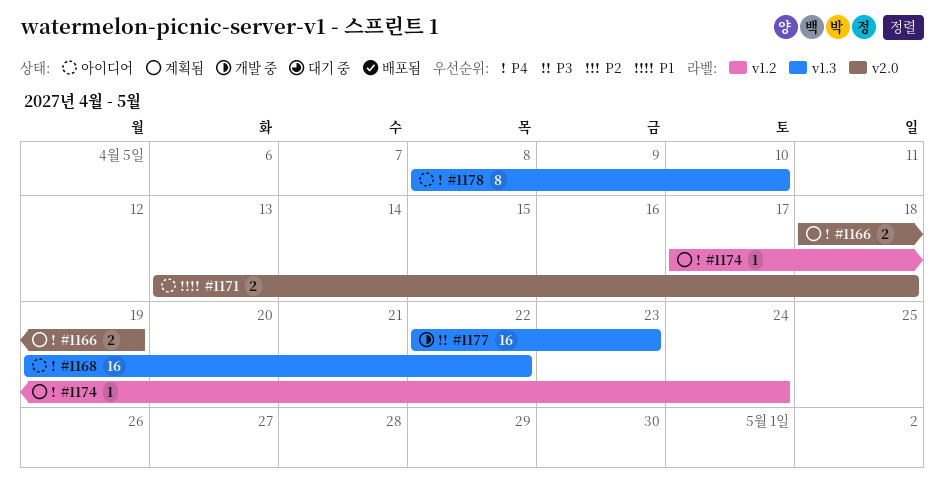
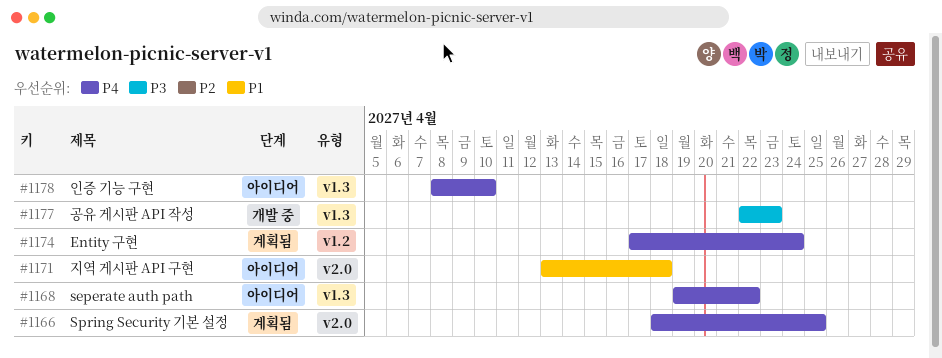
#1166, due: Apr 19 -> Apr 25

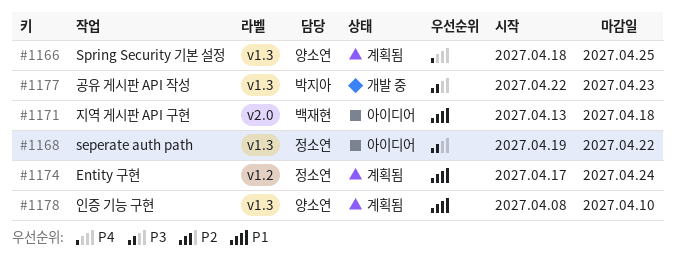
#1166, label: v2.0 -> v1.3
#1168, priority: P4 -> P3
#1174, priority: P4 -> P1
#1178, status: 아이디어 -> 계획됨
#1178, priority: P4 -> P1

